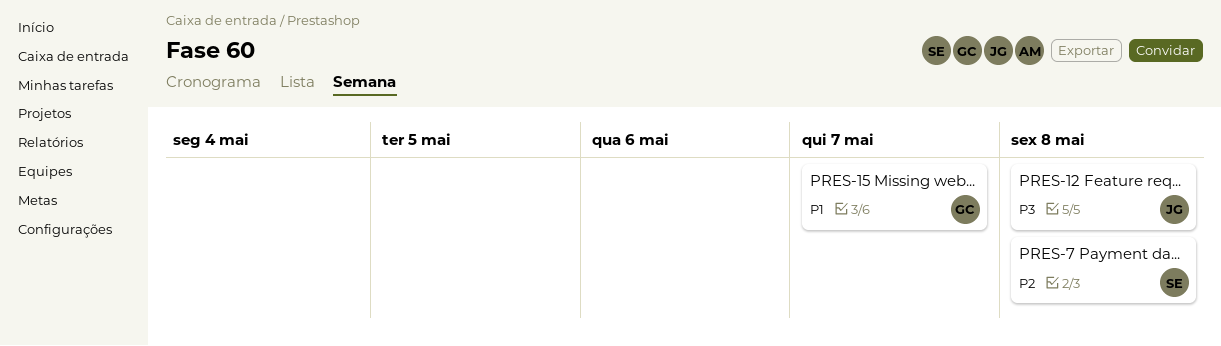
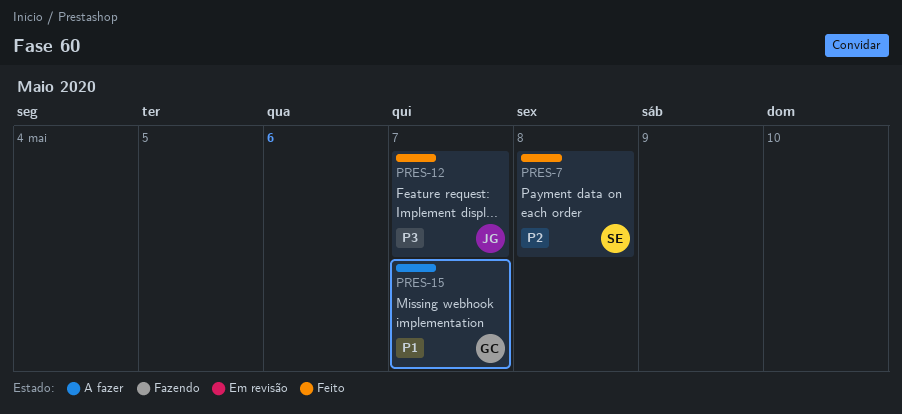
PRES-12, due: May 8 -> May 7

